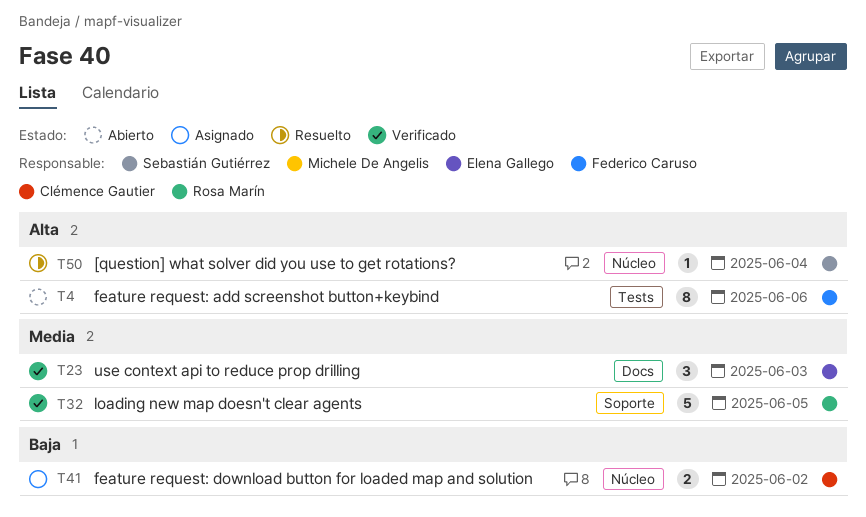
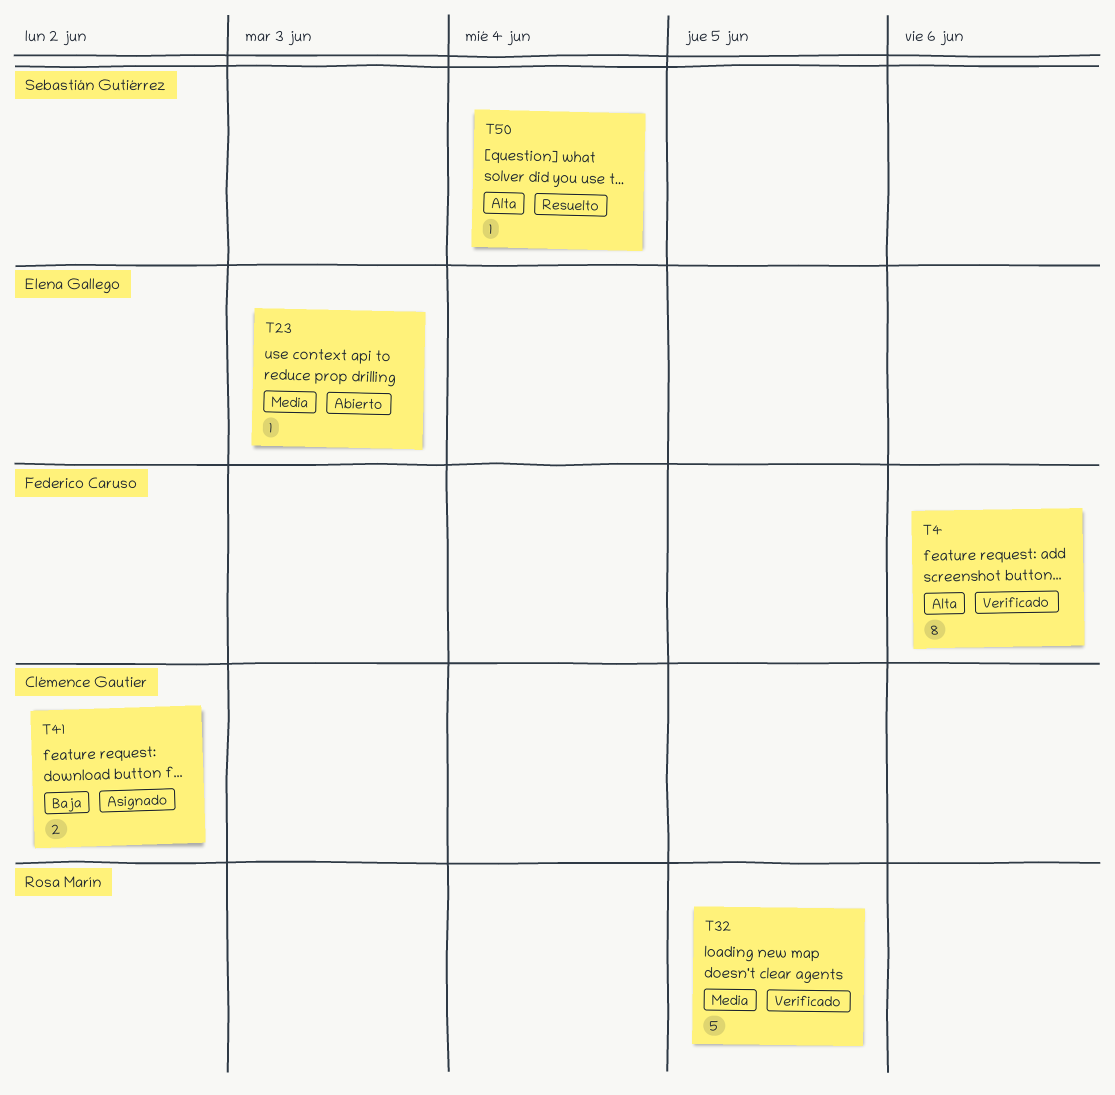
T4, status: Abierto -> Verificado
T23, status: Verificado -> Abierto
T23, estimate: 3 -> 1

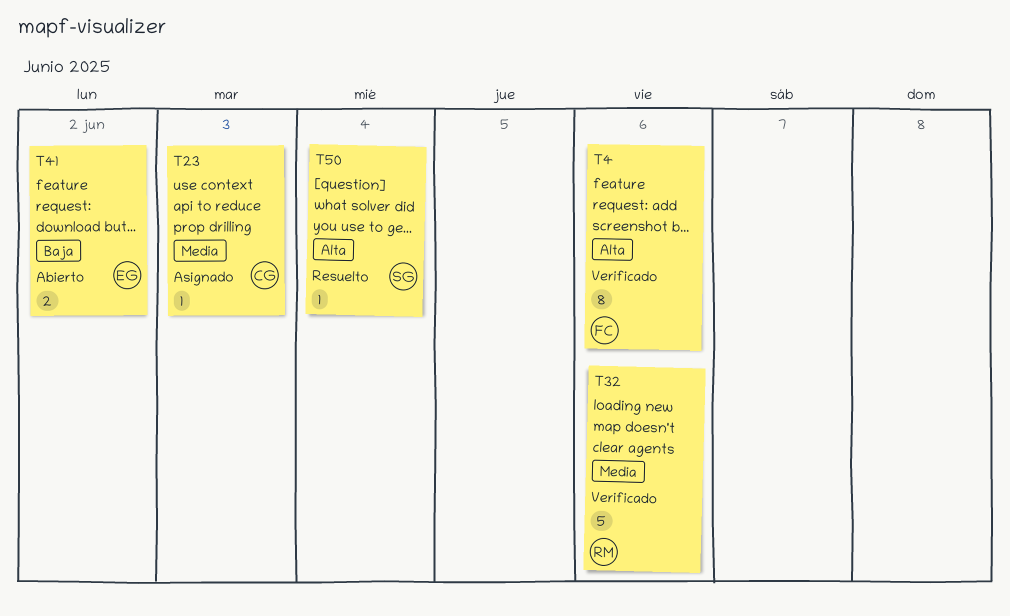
T23, status: Abierto -> Asignado
T23, owner: Elena Gallego -> Clémence Gautier
T32, due: Jun 5 -> Jun 6
T41, status: Asignado -> Abierto
T41, owner: Clémence Gautier -> Elena Gallego

